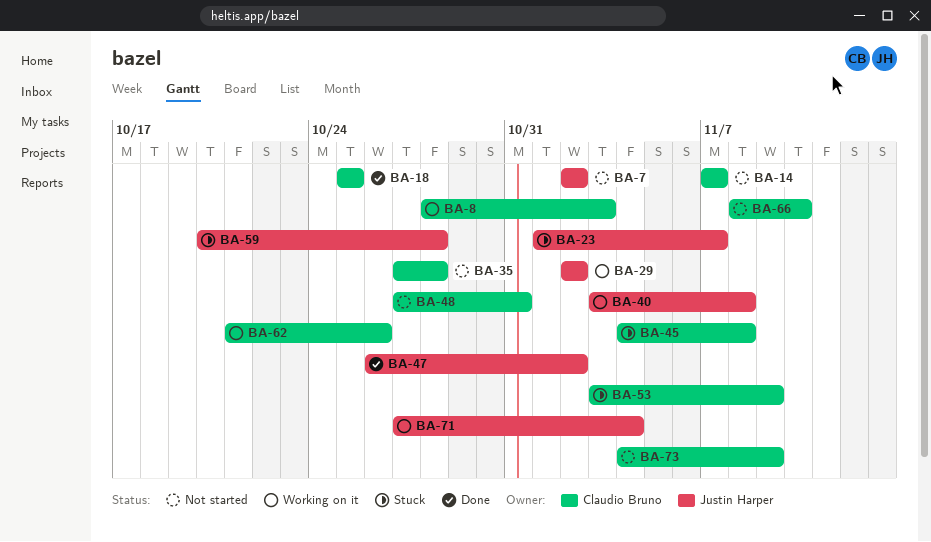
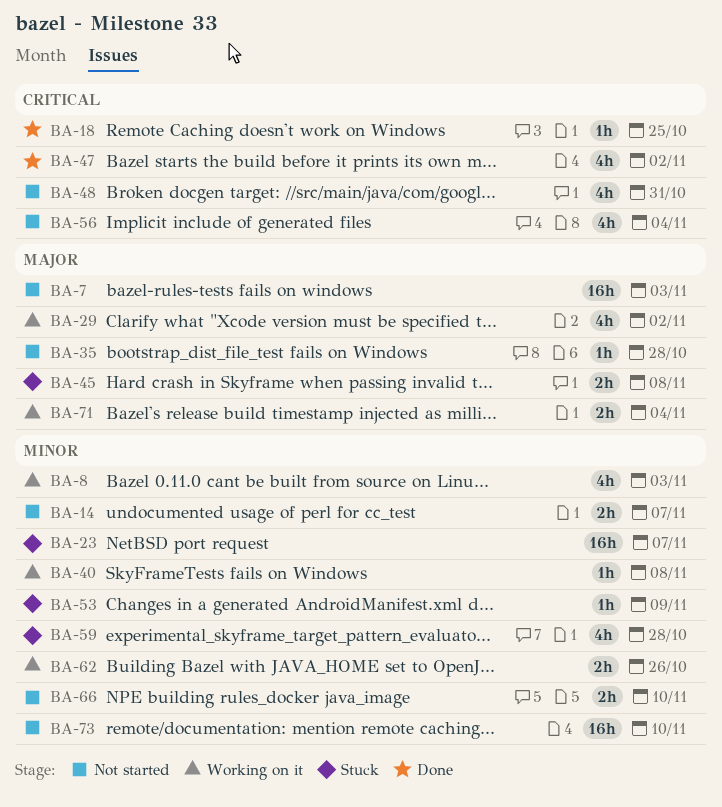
BA-7, due: Nov 2 -> Nov 3
BA-56: none -> present
BA-73, due: Nov 9 -> Nov 10

